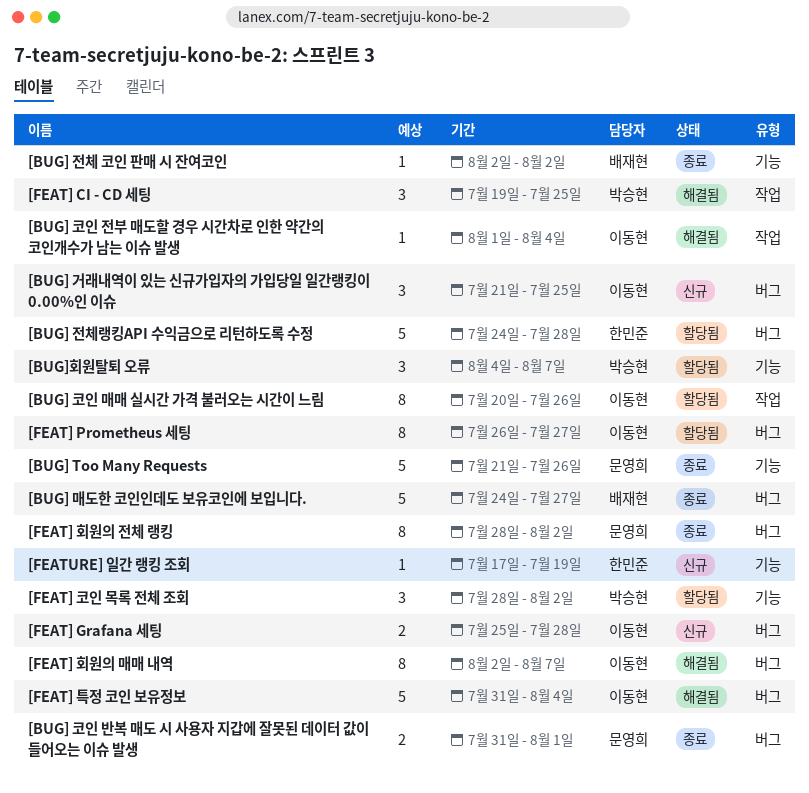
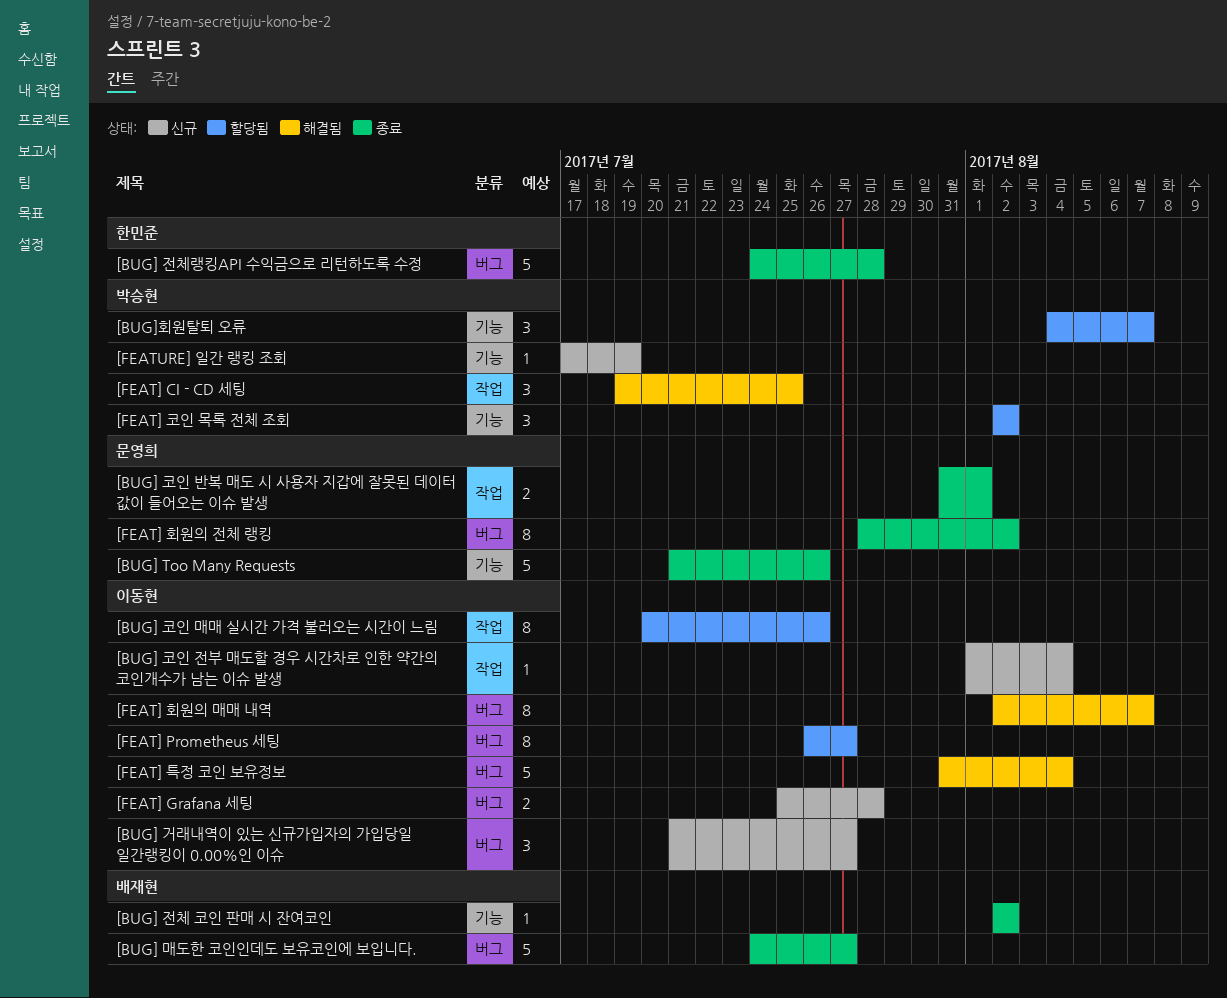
[BUG] 거래내역이 있는 신규가입자의 가입당일 일간랭킹이 0.00%인 이슈, due: Jul 25 -> Jul 27
[BUG] 전체랭킹API 수익금으로 리턴하도록 수정, status: 할당됨 -> 종료
[BUG] 코인 반복 매도 시 사용자 지갑에 잘못된 데이터 값이 들어오는 이슈 발생, label: 버그 -> 작업
[BUG] 코인 전부 매도할 경우 시간차로 인한 약간의 코인개수가 남는 이슈 발생, status: 해결됨 -> 신규
[FEAT] 코인 목록 전체 조회, start: Jul 28 -> Aug 2
[FEATURE] 일간 랭킹 조회, owner: 한민준 -> 박승현

